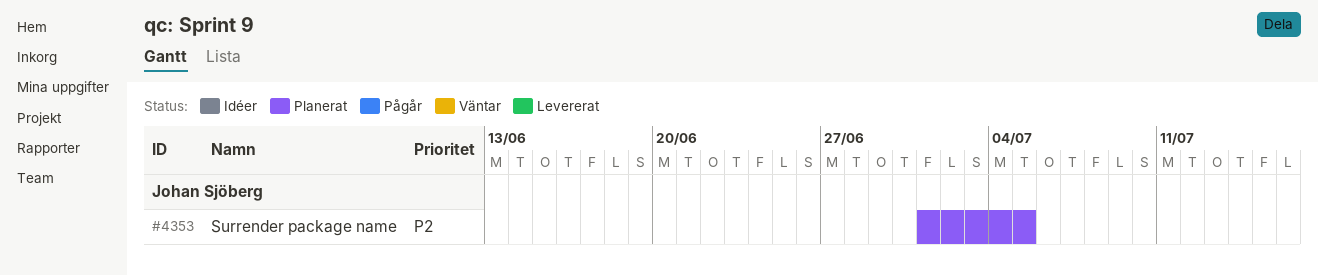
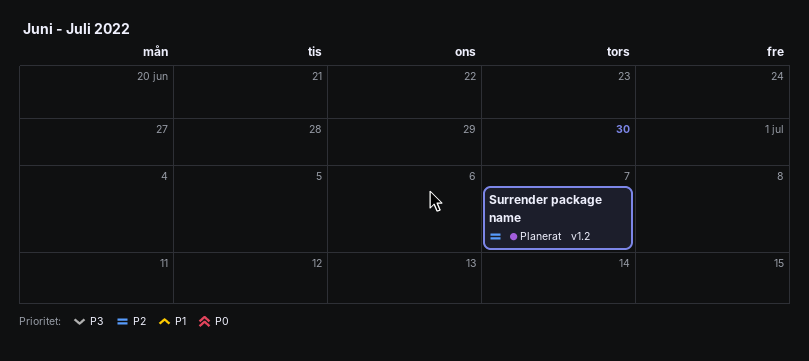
Surrender package name, due: Jul 5 -> Jul 7

